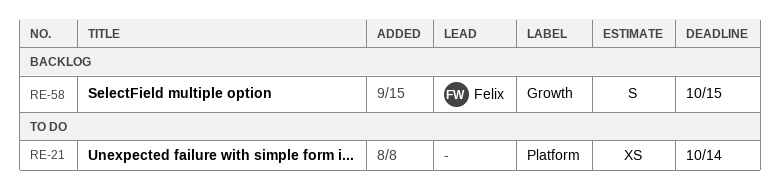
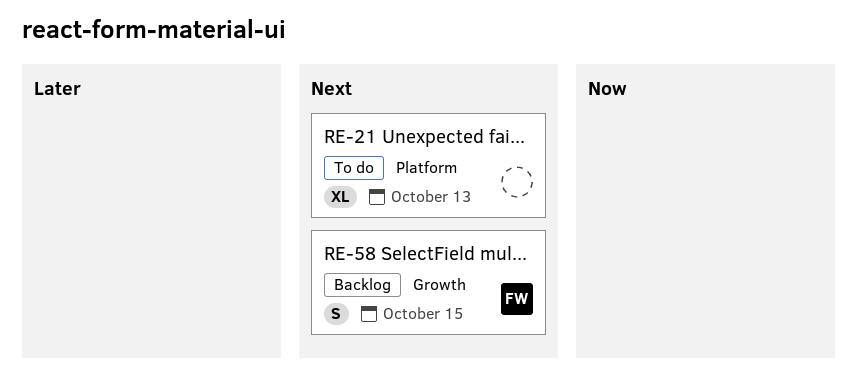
RE-21, estimate: XS -> XL
RE-21, due: Oct 14 -> Oct 13

